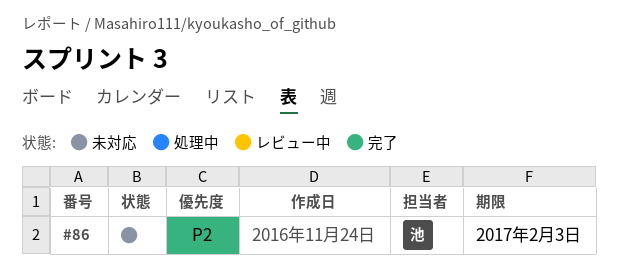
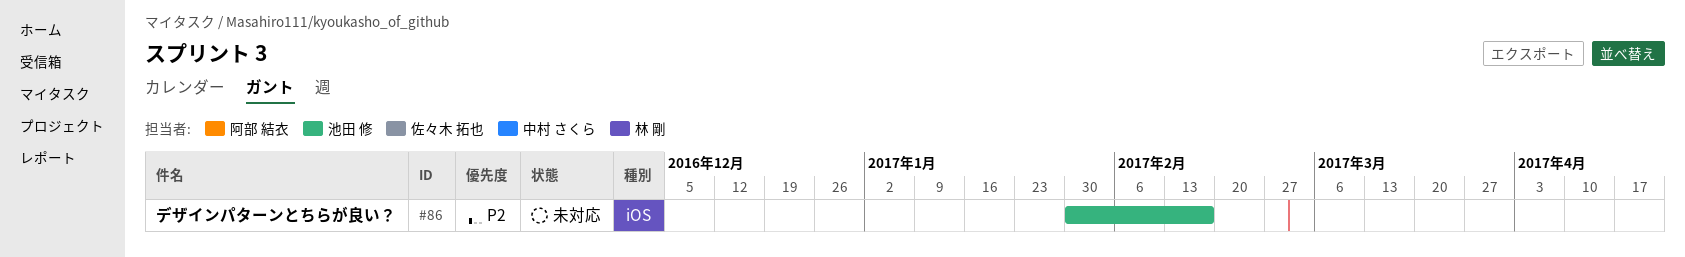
#86, due: Feb 3 -> Feb 17

